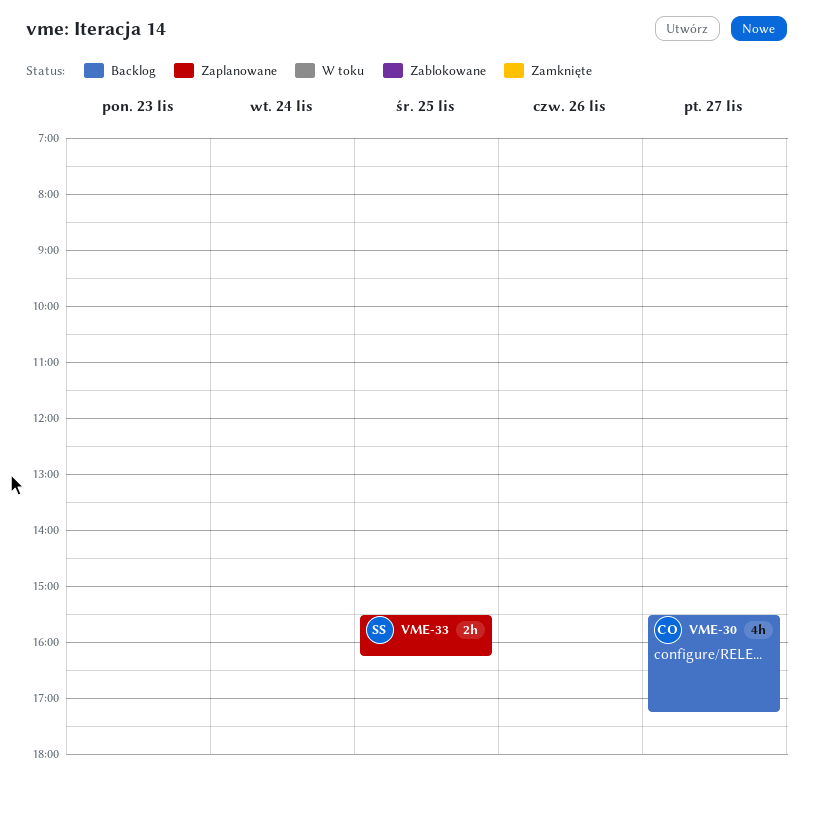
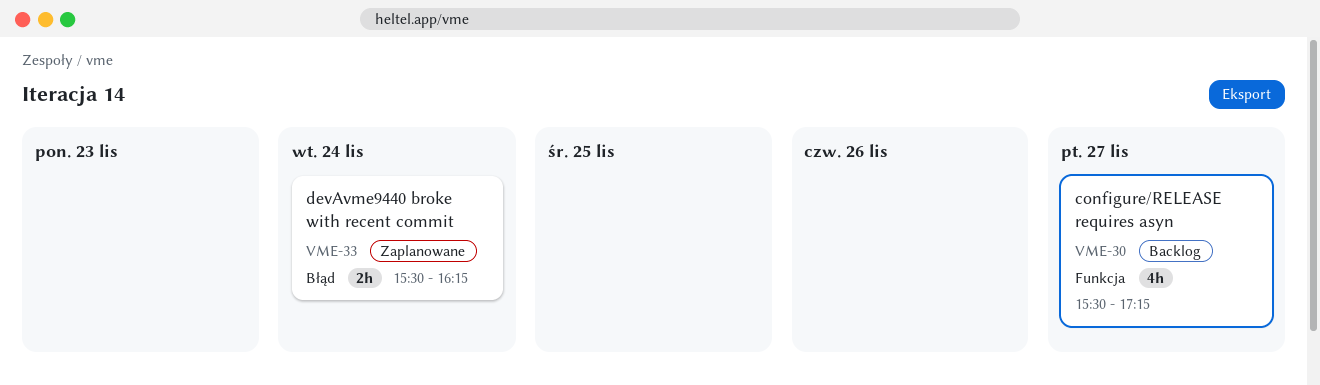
VME-33, day: Nov 25 -> Nov 24

